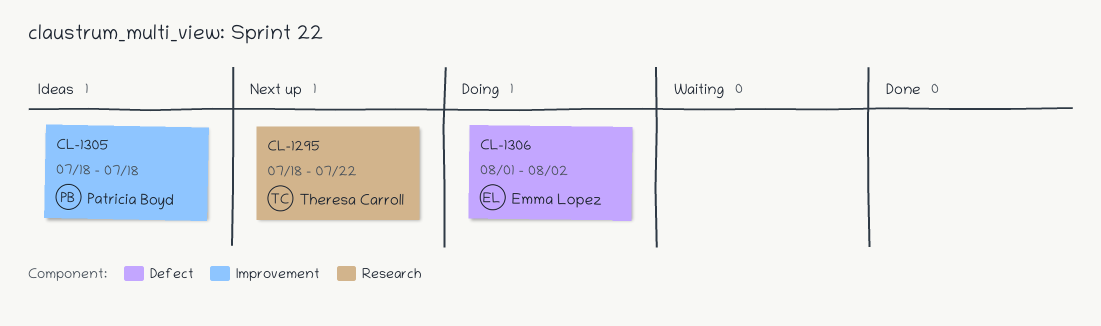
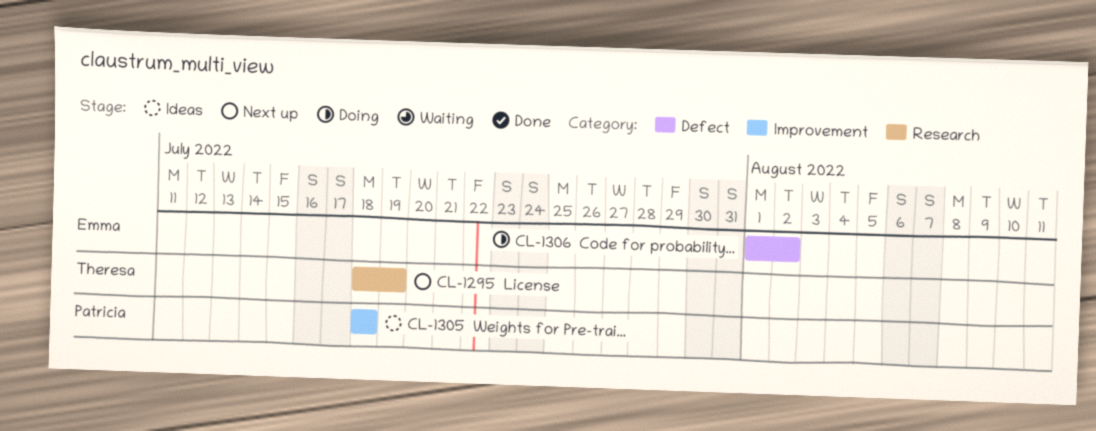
CL-1295, due: Jul 22 -> Jul 19

